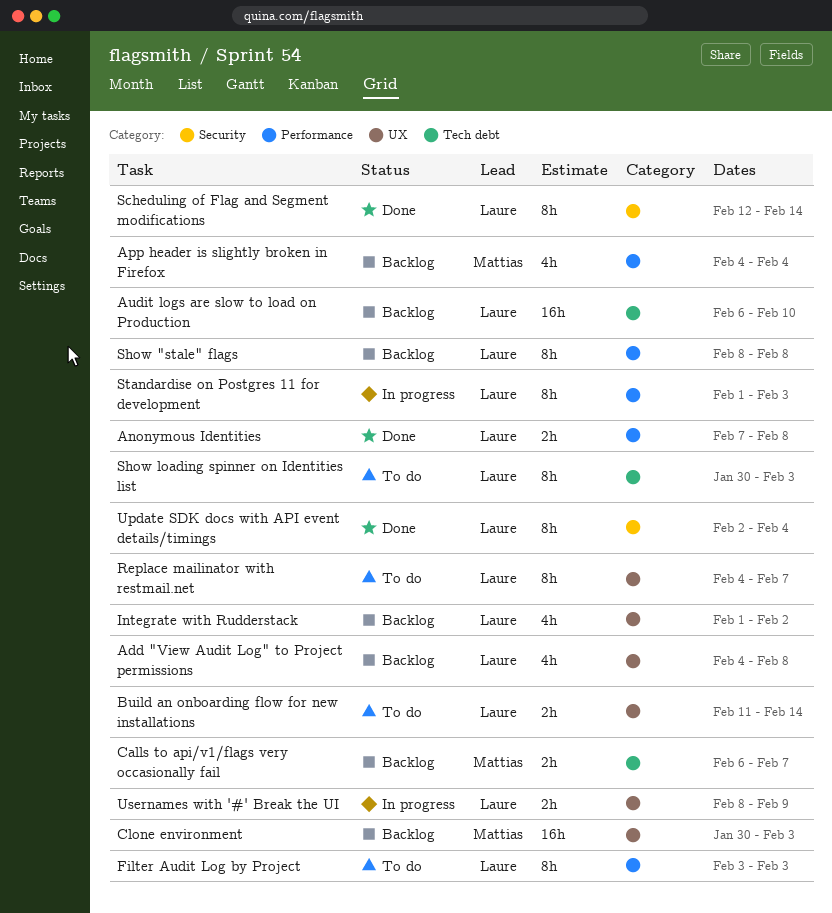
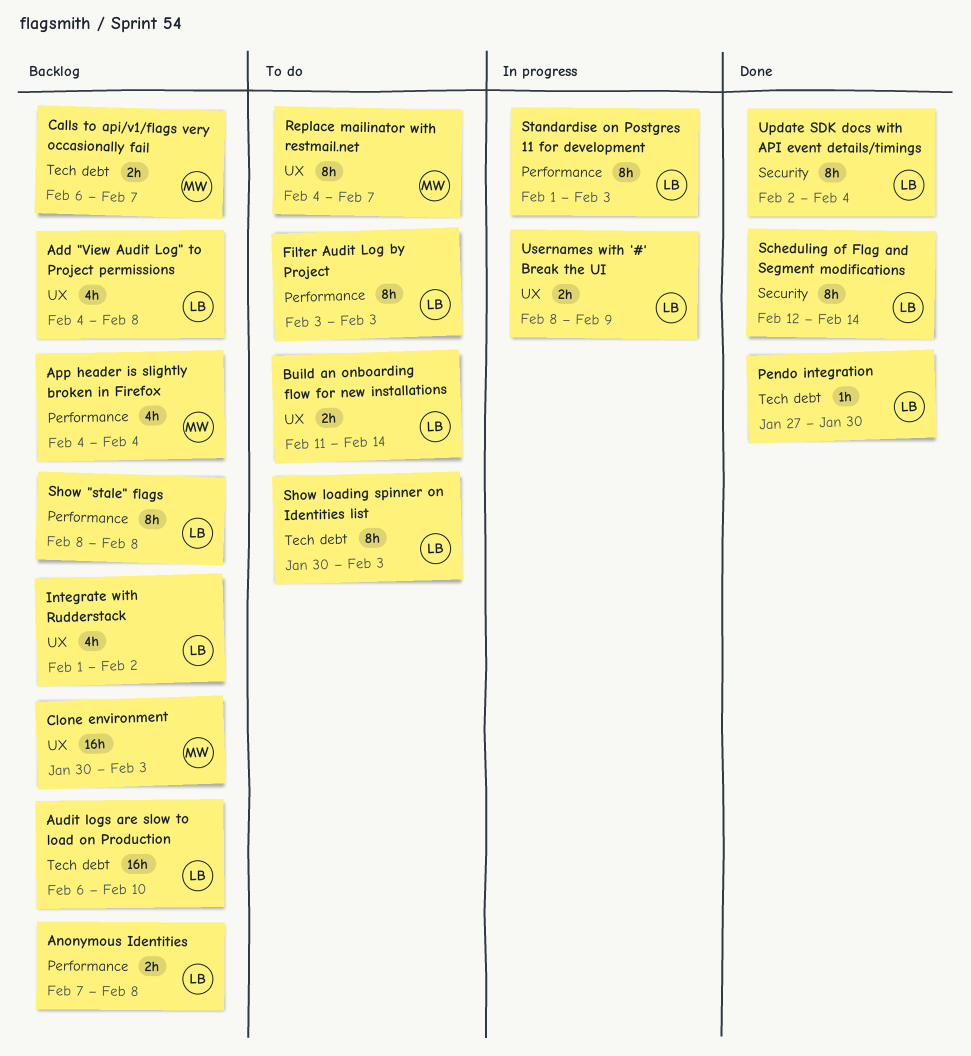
Anonymous Identities, status: Done -> Backlog
Pendo integration: none -> present
Replace mailinator with restmail.net, owner: Laure -> Mattias

